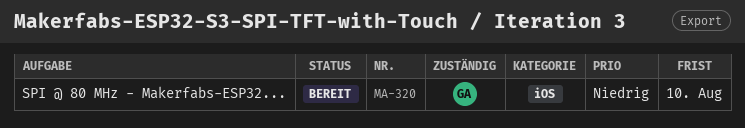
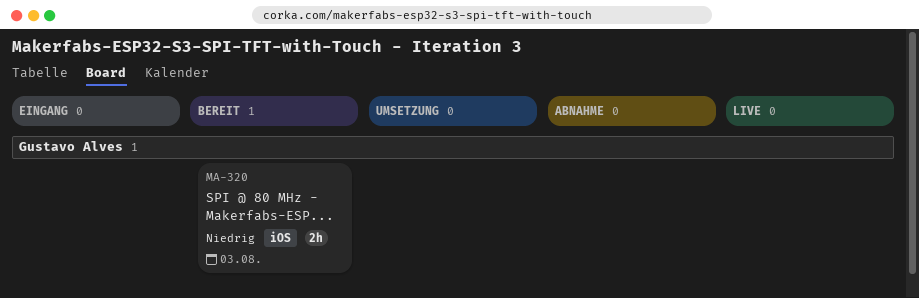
MA-320, due: Aug 10 -> Aug 3

